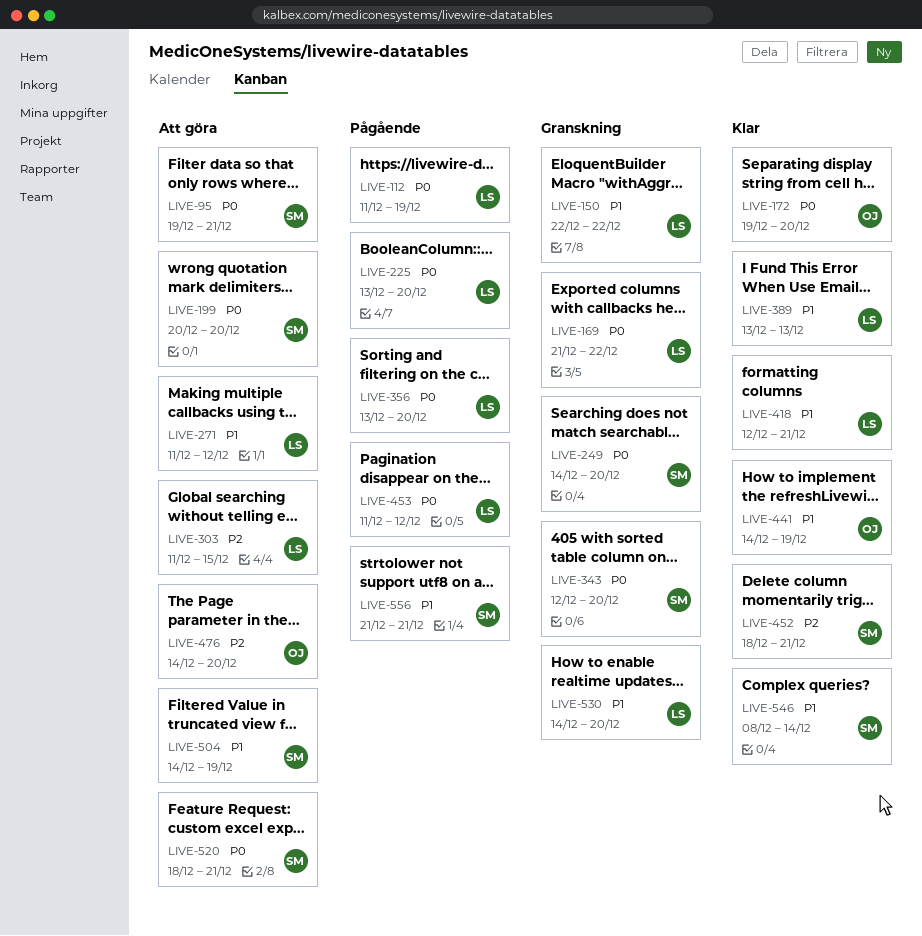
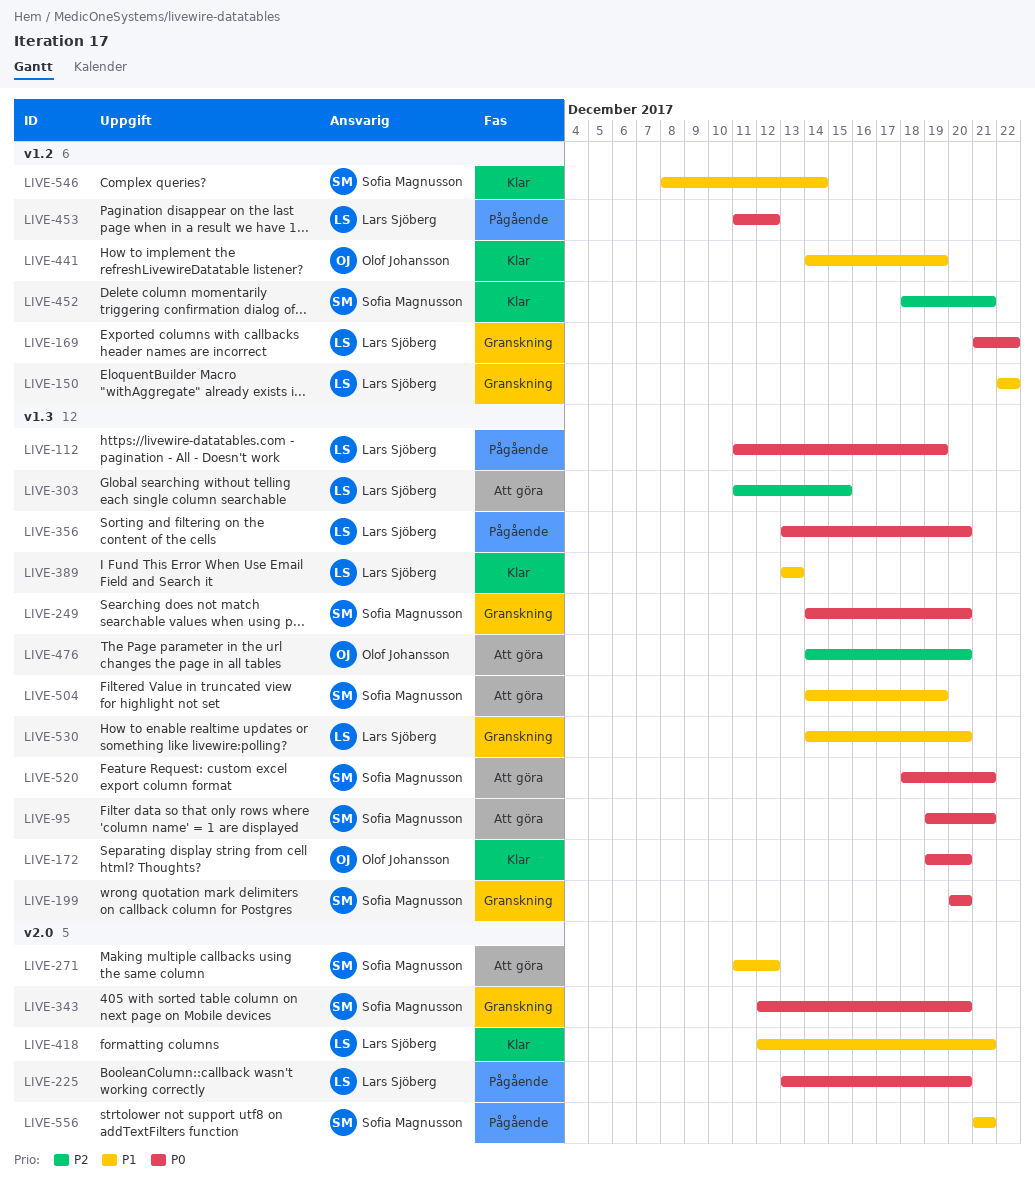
LIVE-199, status: Att göra -> Granskning
LIVE-271, owner: Lars Sjöberg -> Sofia Magnusson

